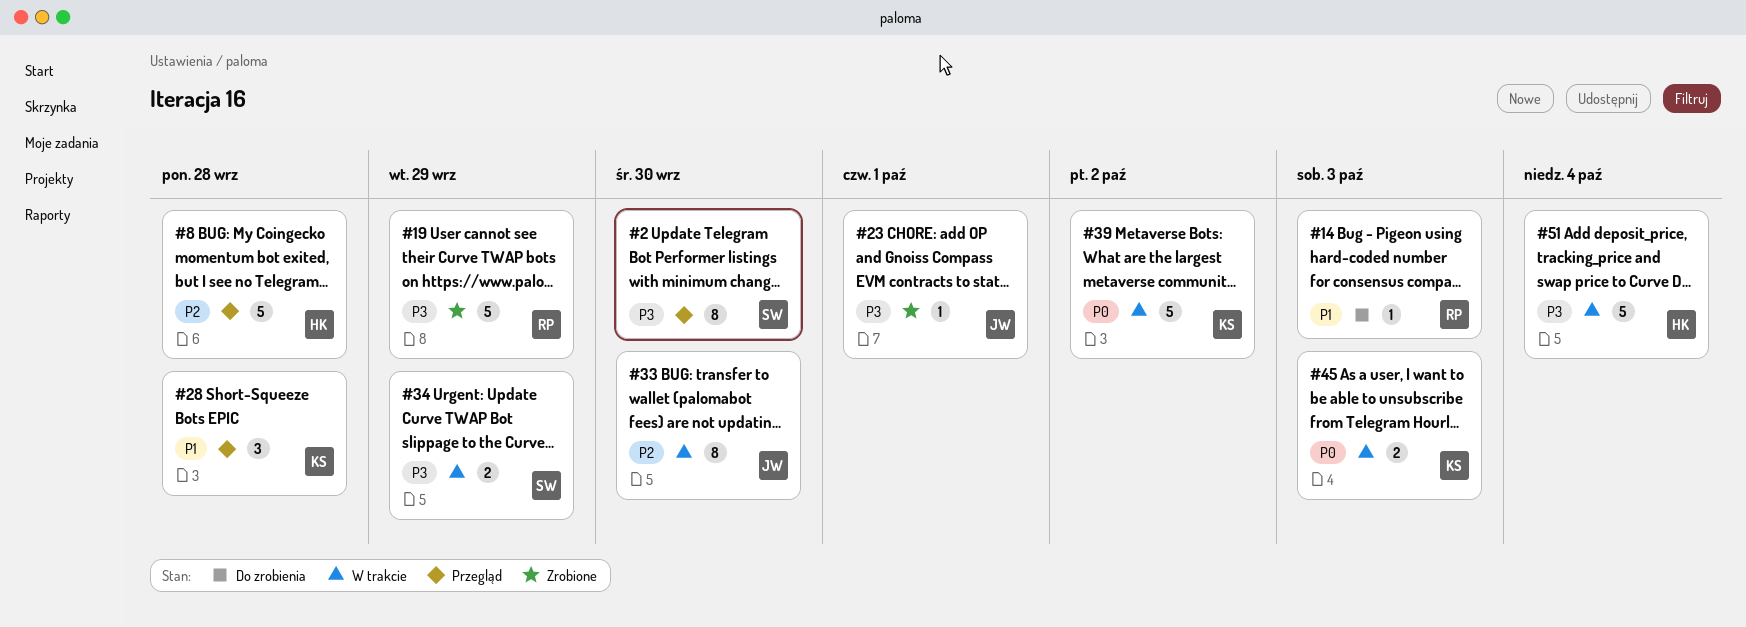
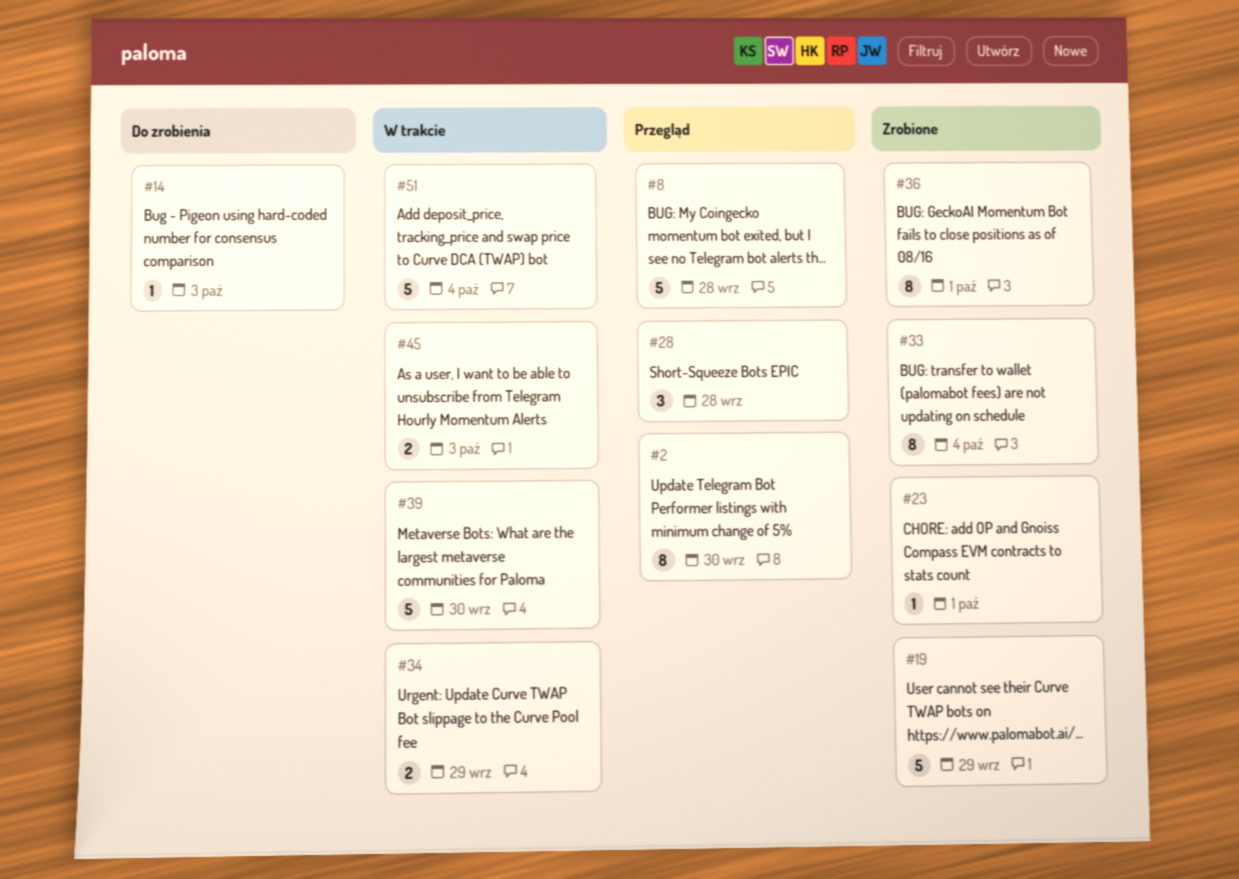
#33, status: W trakcie -> Zrobione
#33, due: Sep 30 -> Oct 4
#36: none -> present
#39, due: Oct 2 -> Sep 30

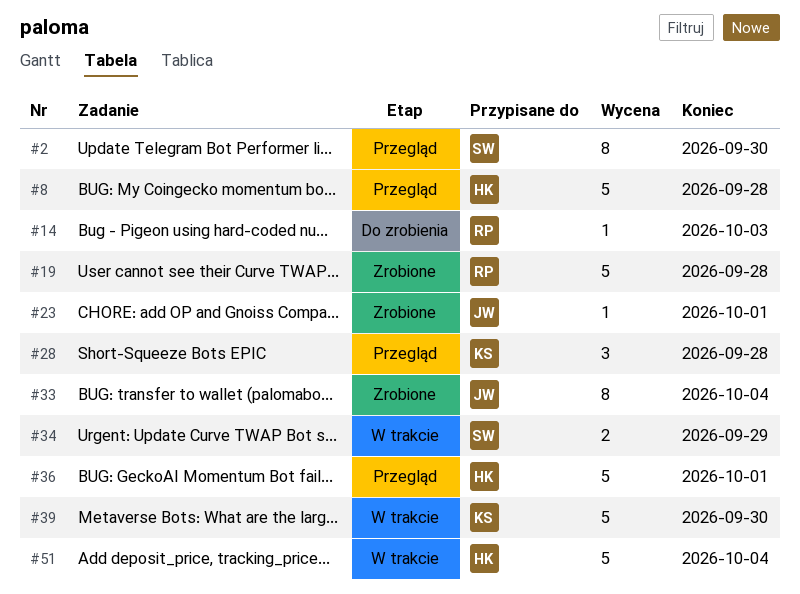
#19, due: Sep 29 -> Sep 28
#36, status: Zrobione -> Przegląd
#36, estimate: 8 -> 5
#45: present -> none

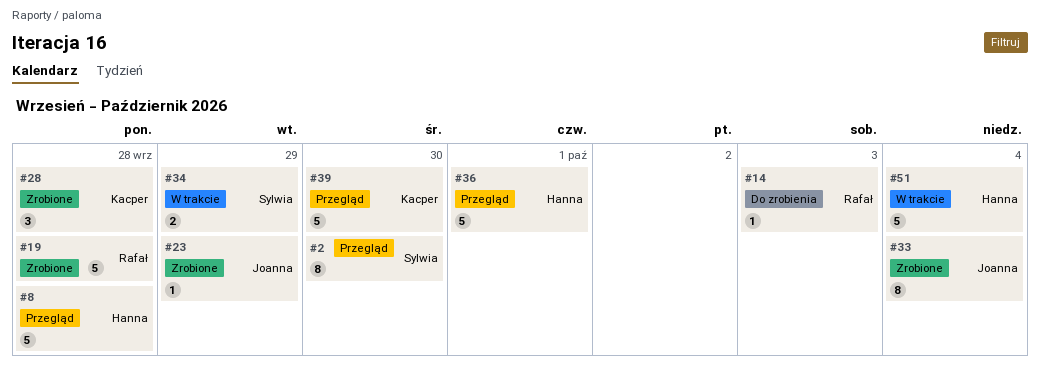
#23, due: Oct 1 -> Sep 29
#28, status: Przegląd -> Zrobione
#39, status: W trakcie -> Przegląd

